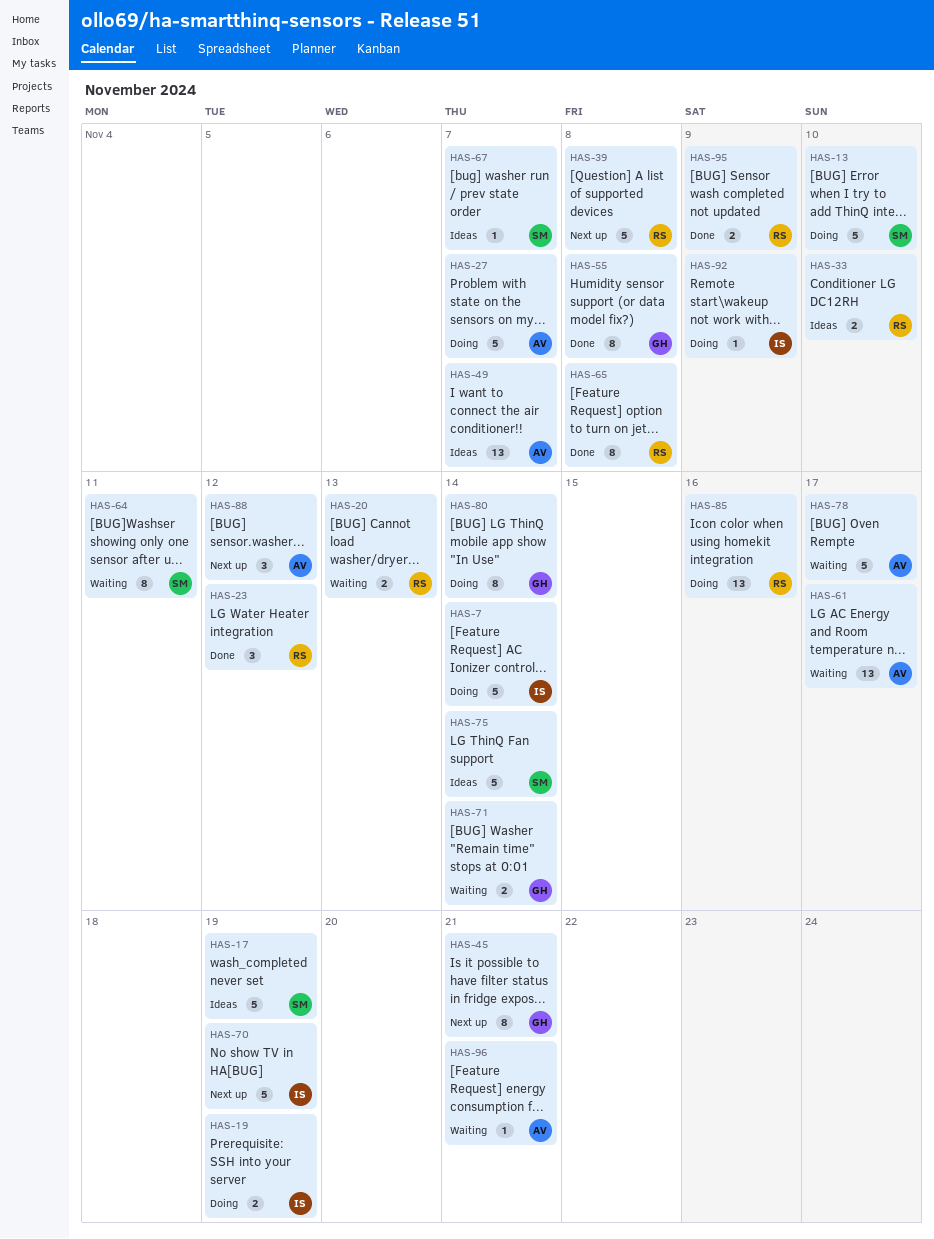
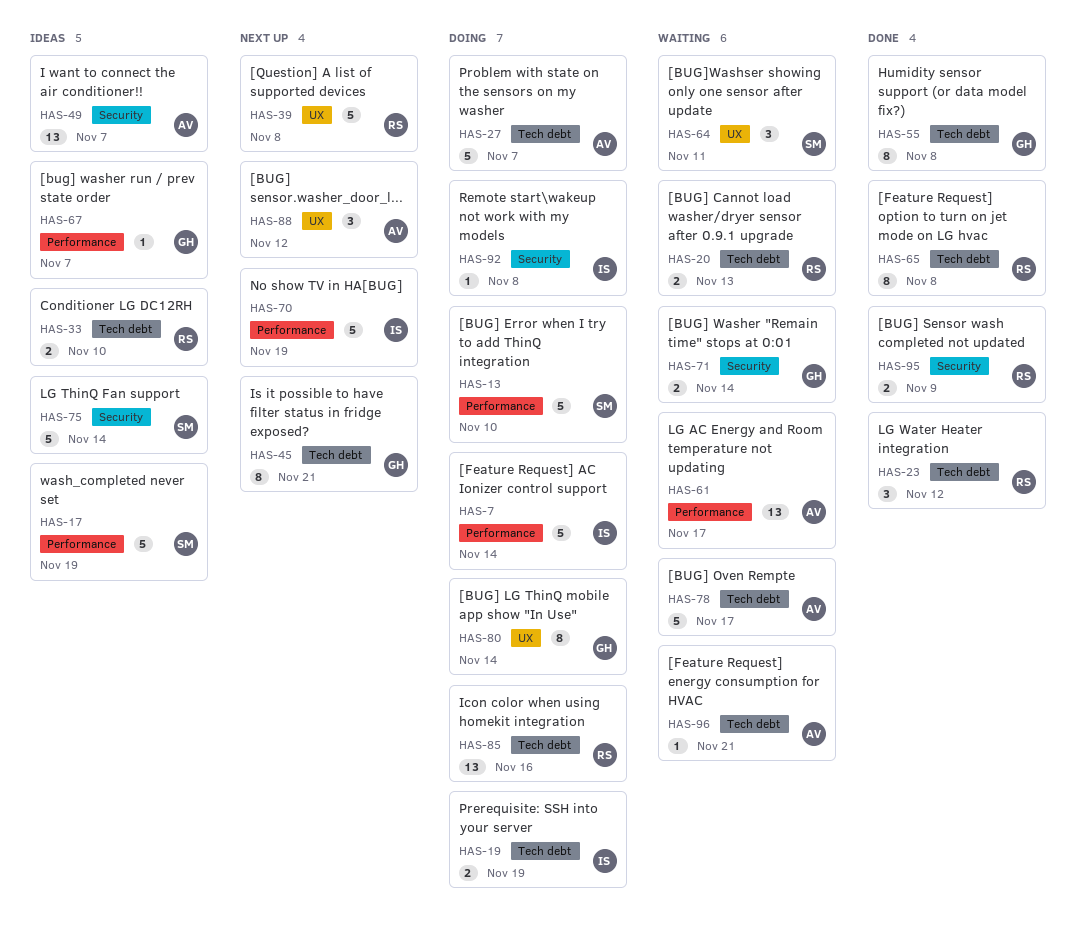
HAS-64, estimate: 8 -> 3
HAS-67, owner: SM -> GH
HAS-92, due: Nov 9 -> Nov 8

